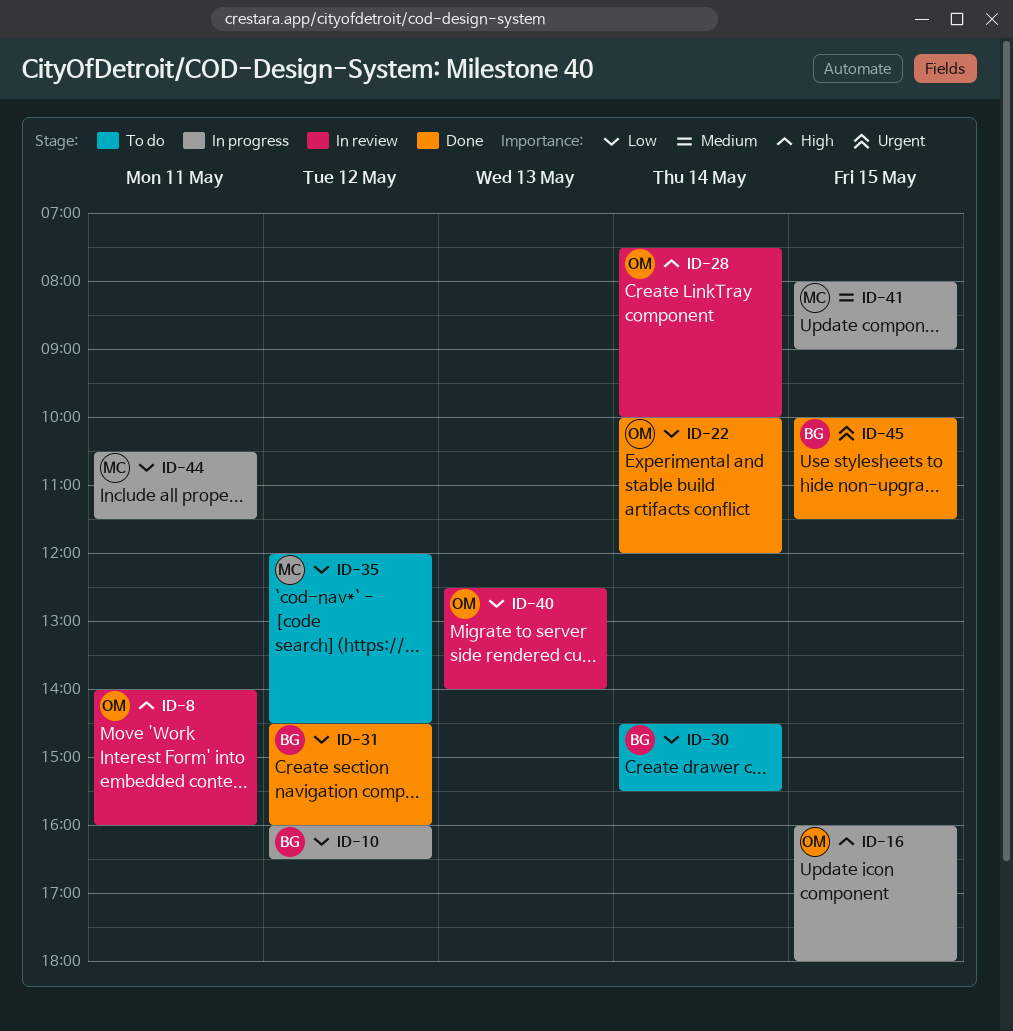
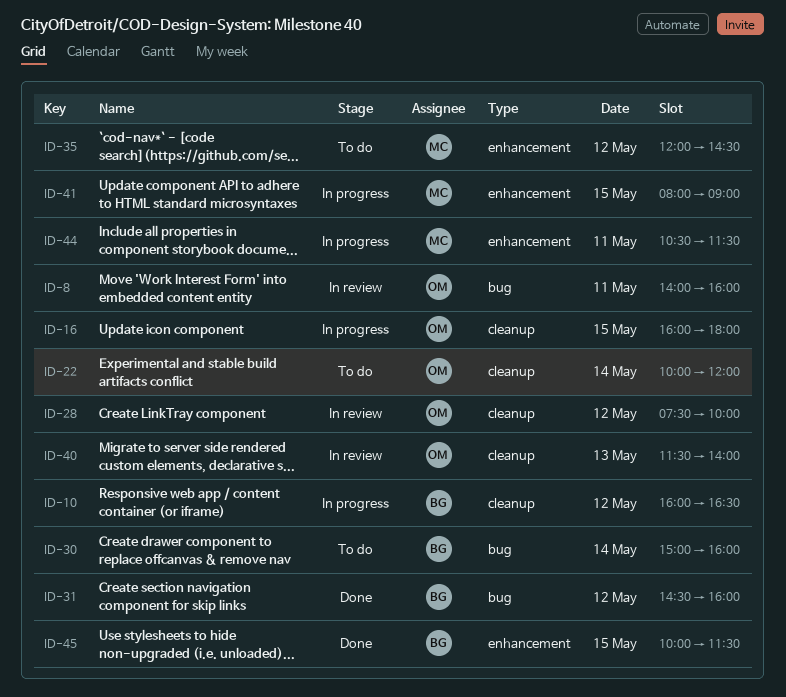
ID-22, status: Done -> To do
ID-28, day: May 14 -> May 12
ID-30, begins: 14:30 -> 15:00
ID-30, ends: 15:30 -> 16:00
ID-40, begins: 12:30 -> 11:30

